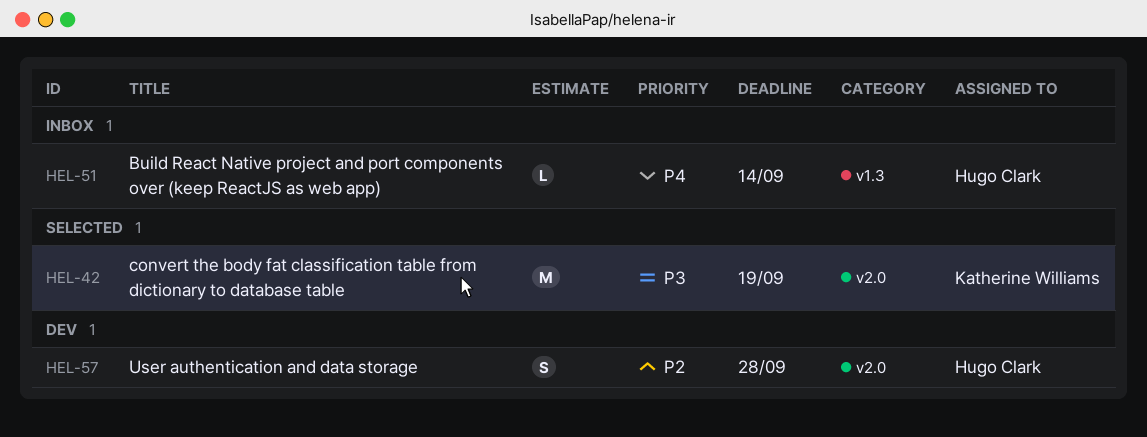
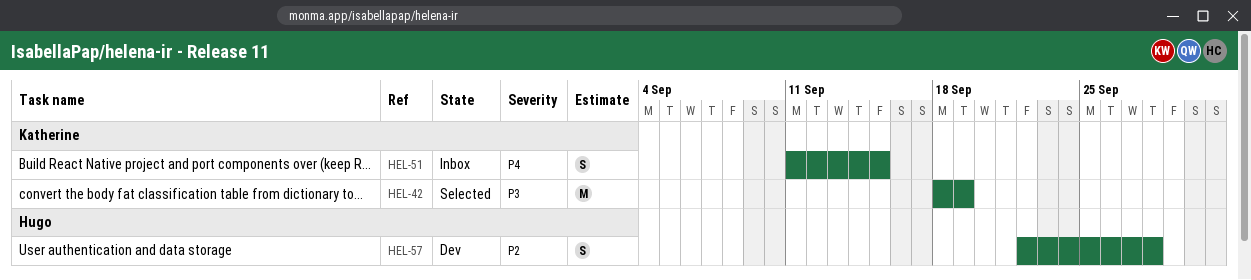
HEL-51, owner: Hugo Clark -> Katherine Williams
HEL-51, estimate: L -> S
HEL-51, due: Sep 14 -> Sep 15

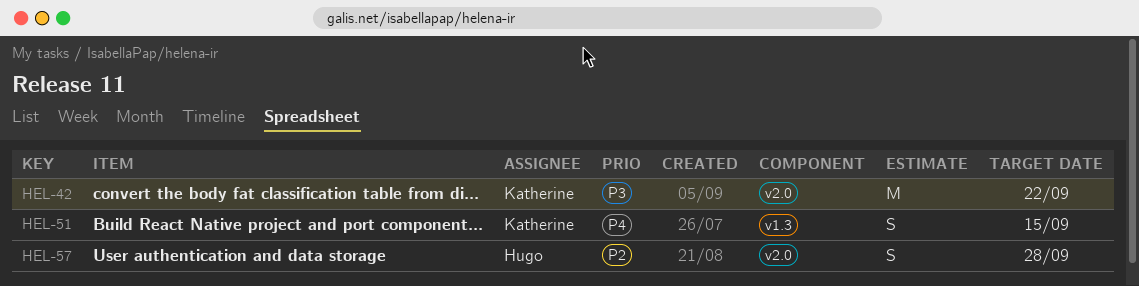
HEL-42, due: Sep 19 -> Sep 22

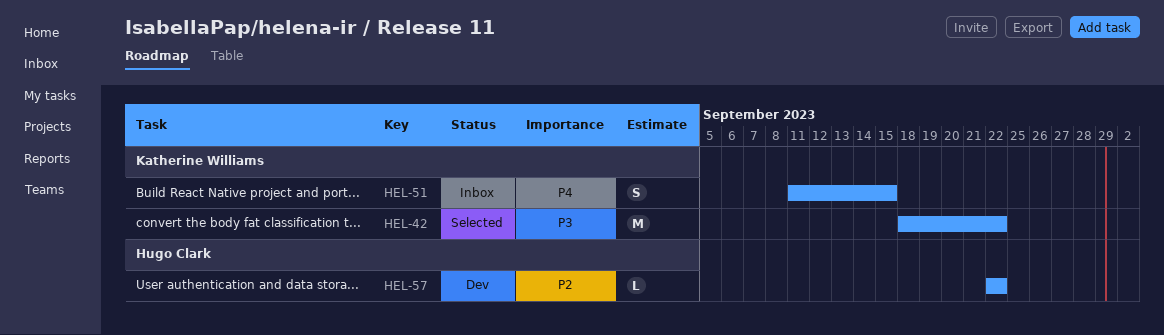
HEL-57, estimate: S -> L
HEL-57, due: Sep 28 -> Sep 22

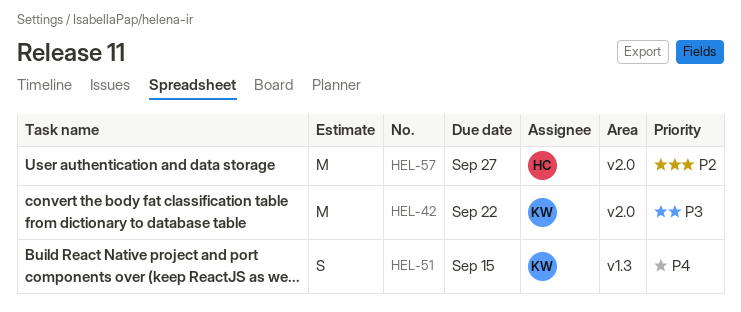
HEL-57, estimate: L -> M
HEL-57, due: Sep 22 -> Sep 27

